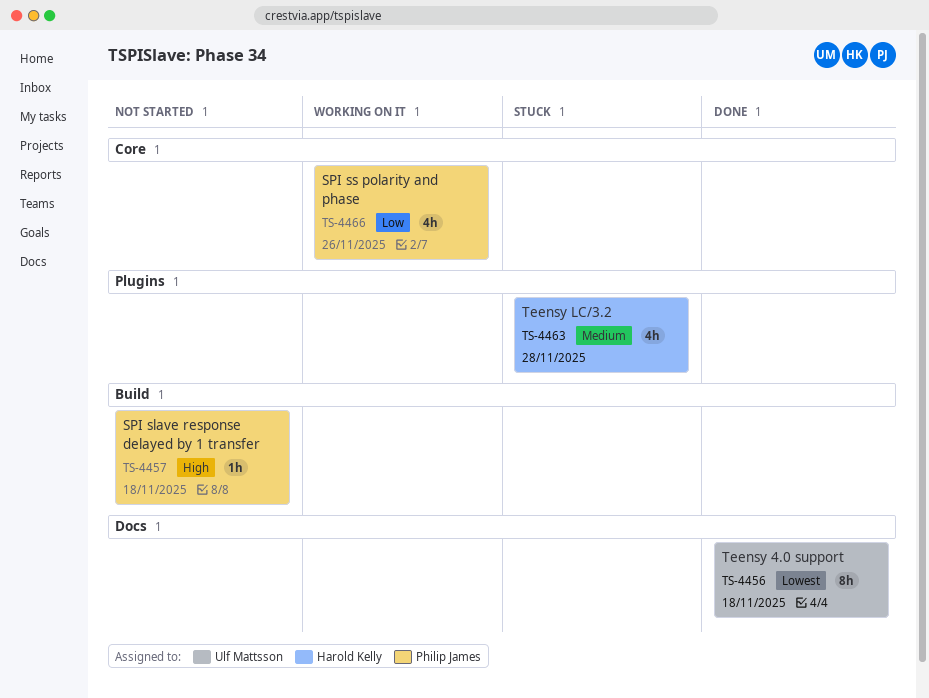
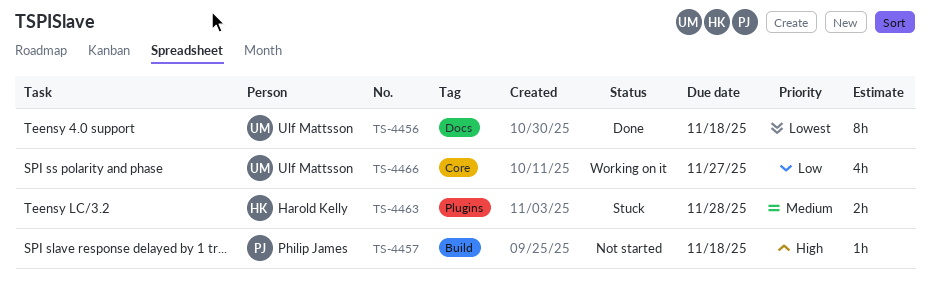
TS-4463, estimate: 4h -> 2h
TS-4466, owner: Philip James -> Ulf Mattsson
TS-4466, due: Nov 26 -> Nov 27

